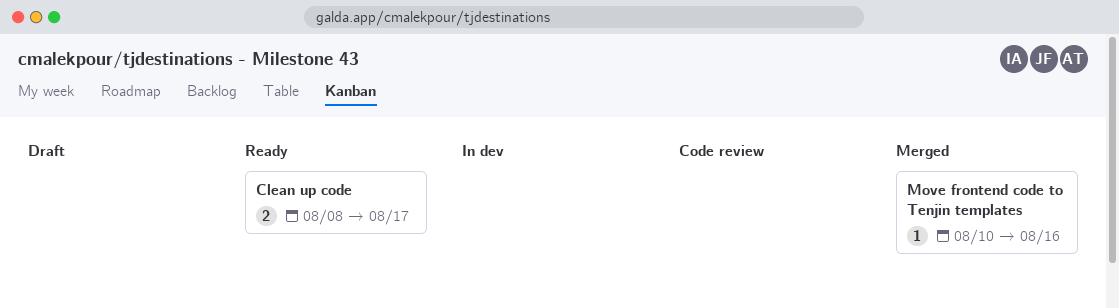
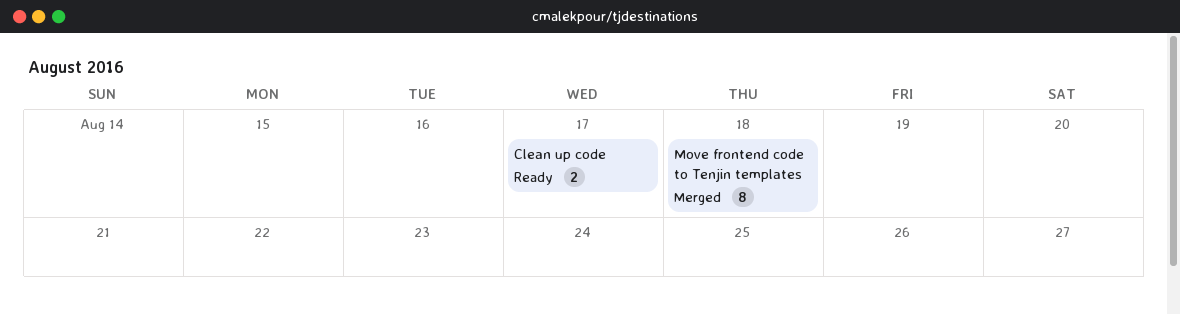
Move frontend code to Tenjin templates, estimate: 1 -> 8
Move frontend code to Tenjin templates, due: Aug 16 -> Aug 18

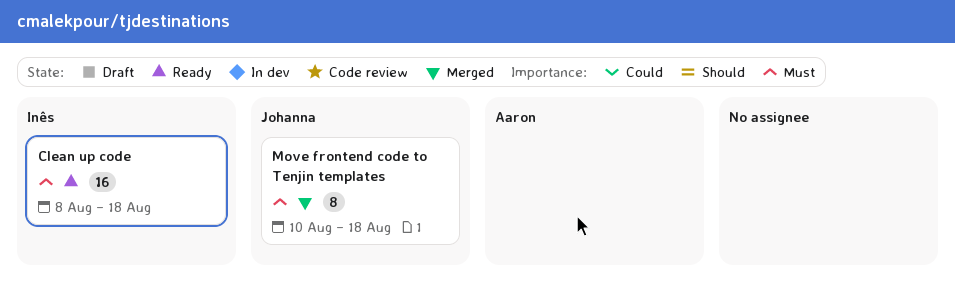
Clean up code, estimate: 2 -> 16
Clean up code, due: Aug 17 -> Aug 18

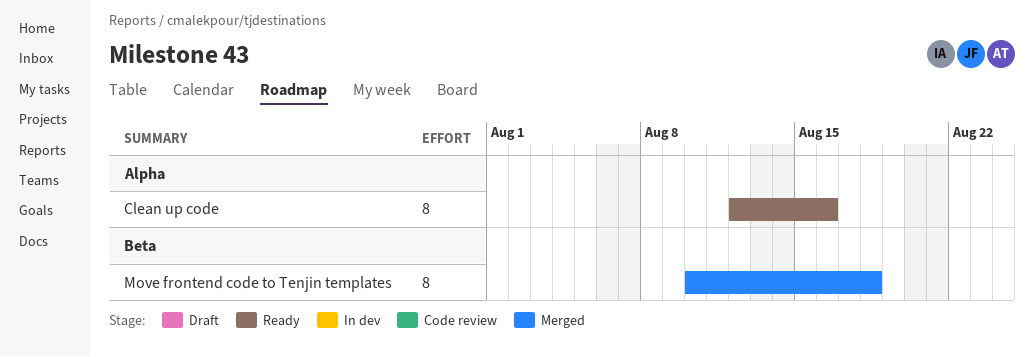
Clean up code, estimate: 16 -> 8
Clean up code, start: Aug 8 -> Aug 12
Clean up code, due: Aug 18 -> Aug 16

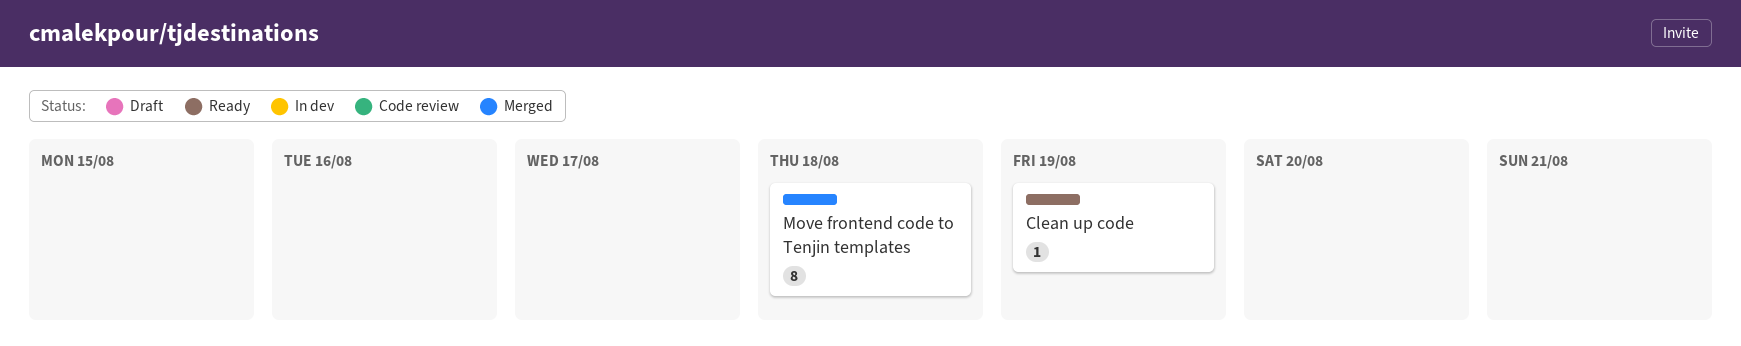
Clean up code, estimate: 8 -> 1
Clean up code, due: Aug 16 -> Aug 19

